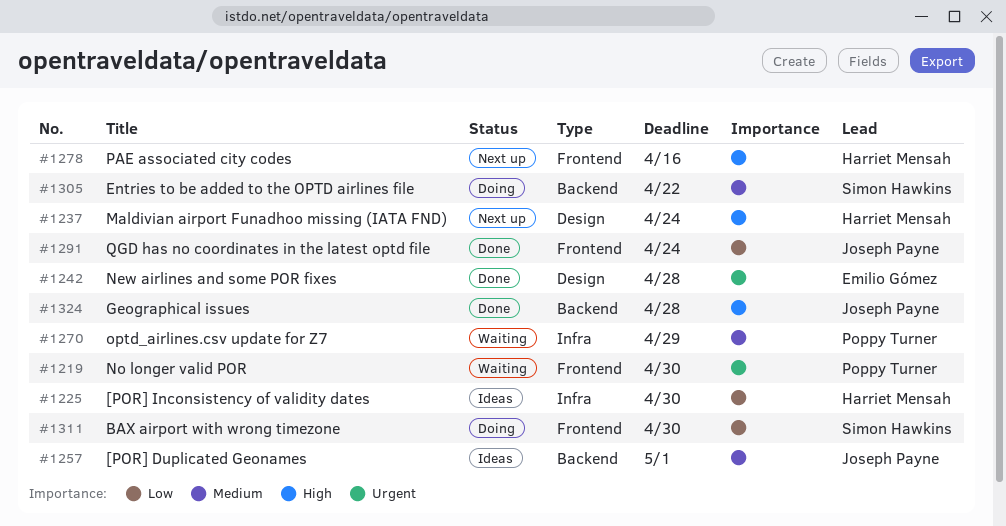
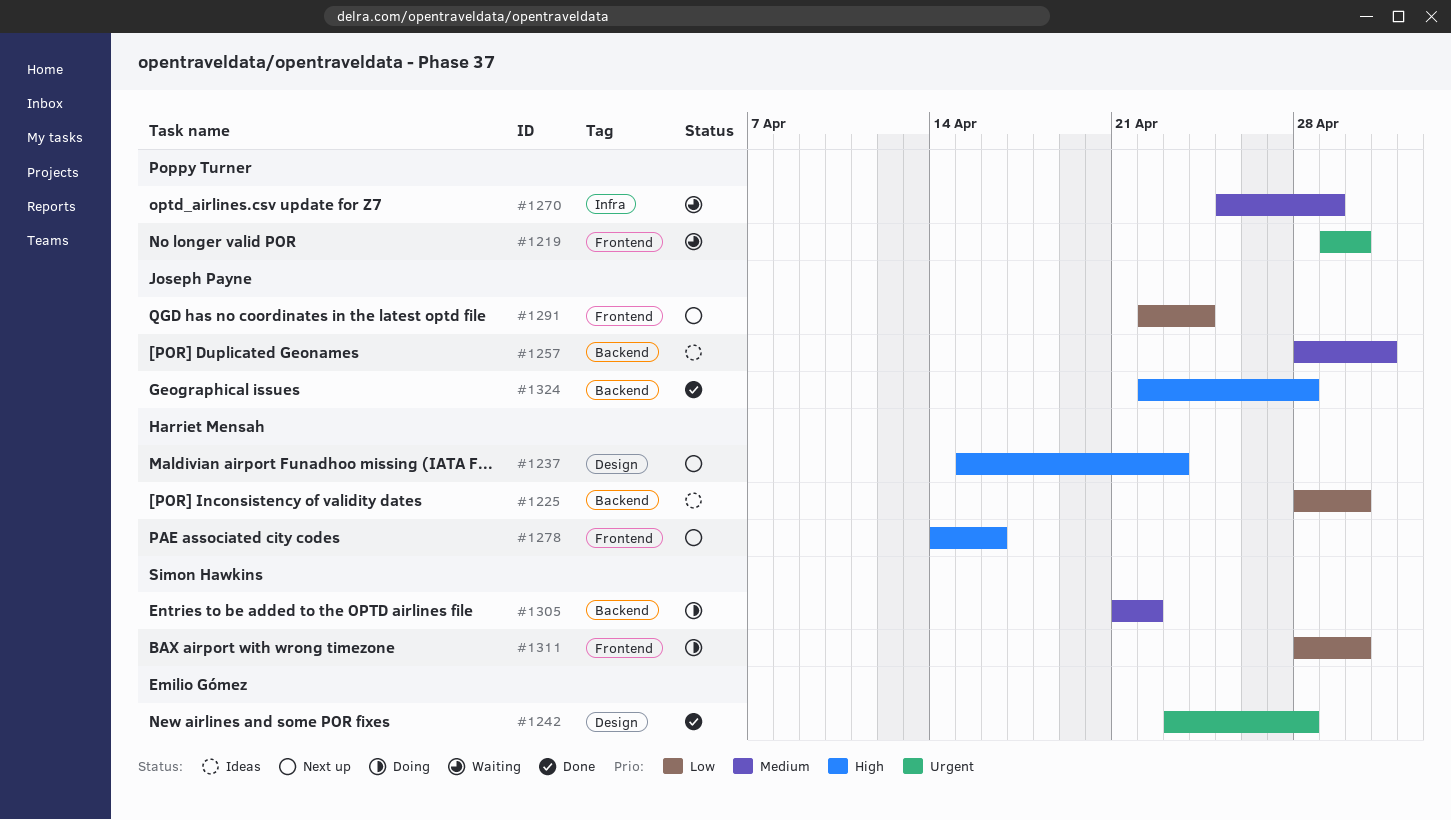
#1225, label: Infra -> Backend
#1237, due: Apr 24 -> Apr 23
#1291, status: Done -> Next up

